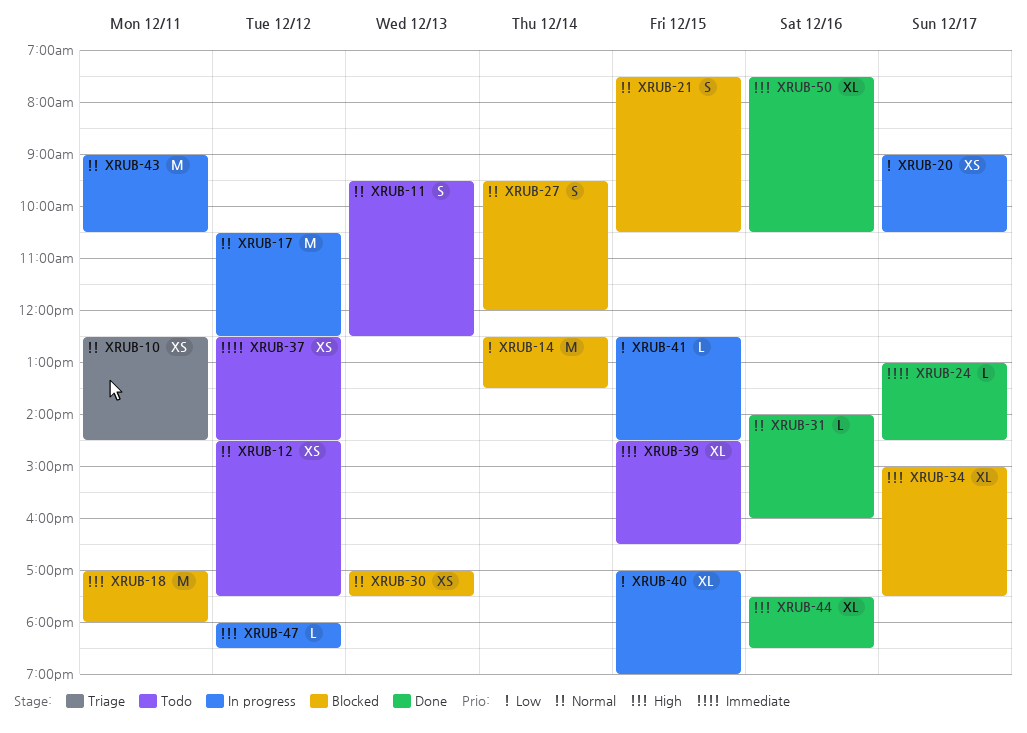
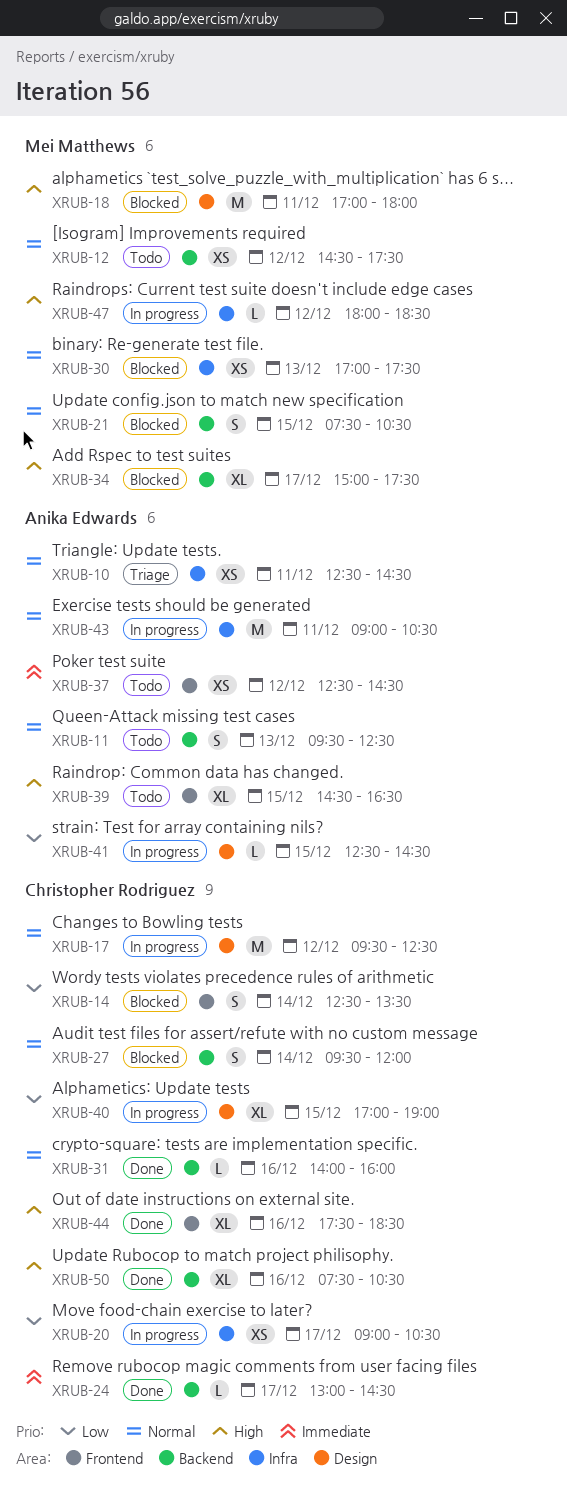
XRUB-14, estimate: M -> S
XRUB-17, begins: 10:30 -> 09:30

